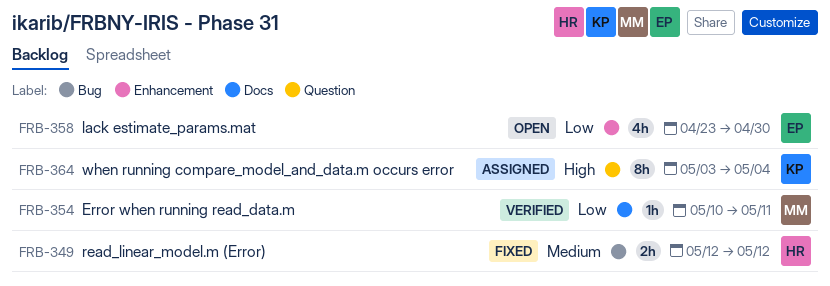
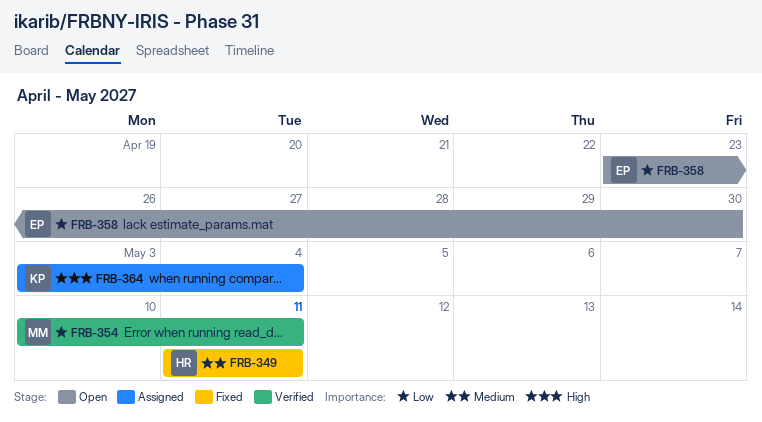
FRB-349, start: May 12 -> May 11
FRB-349, due: May 12 -> May 11

